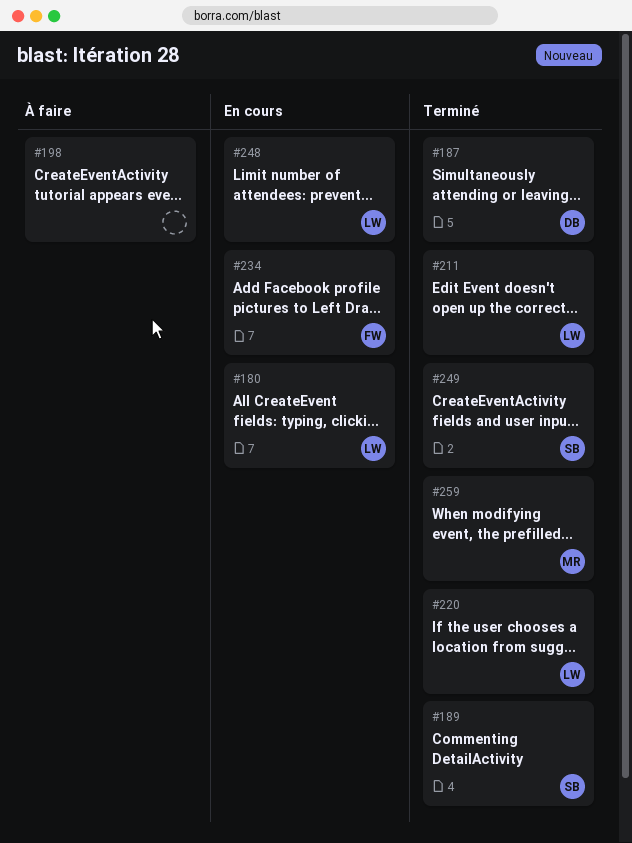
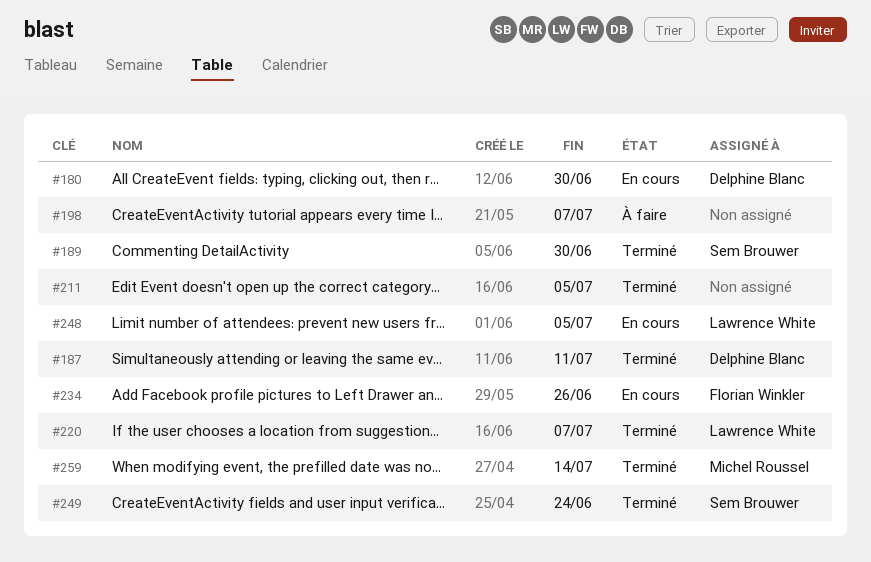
#180, owner: Lawrence White -> Delphine Blanc
#211, owner: Lawrence White -> none

